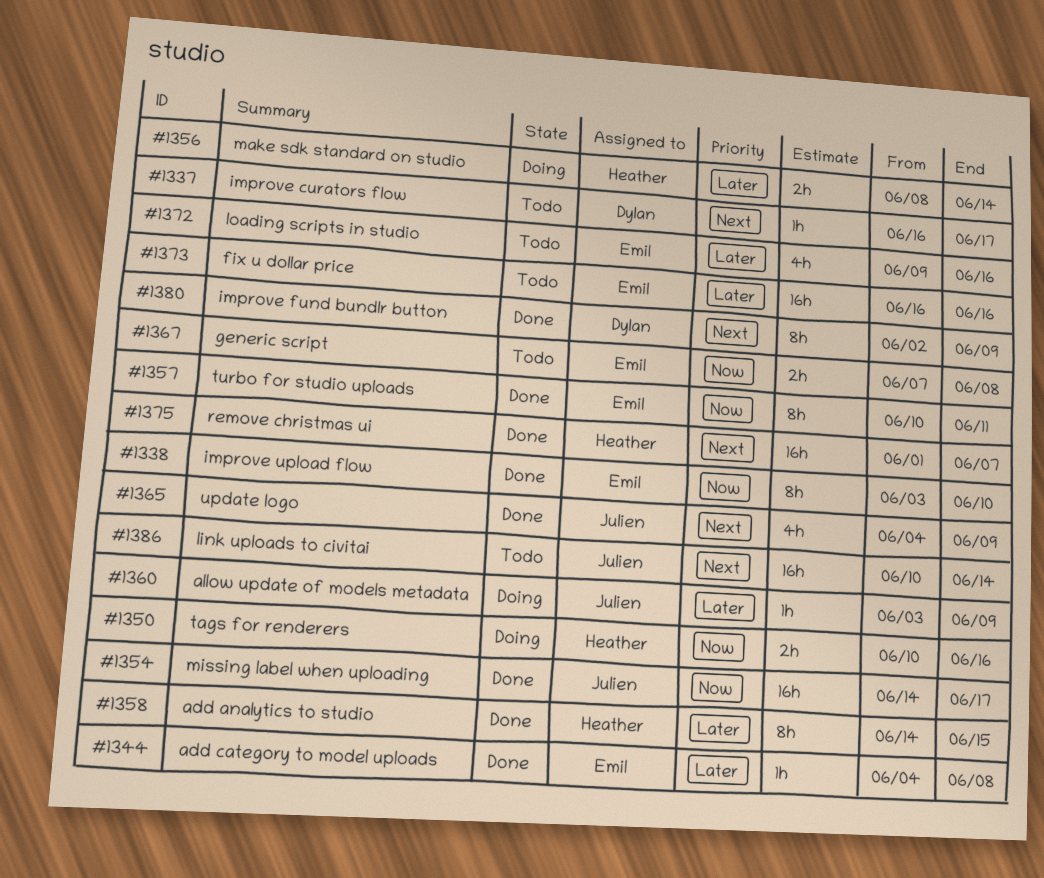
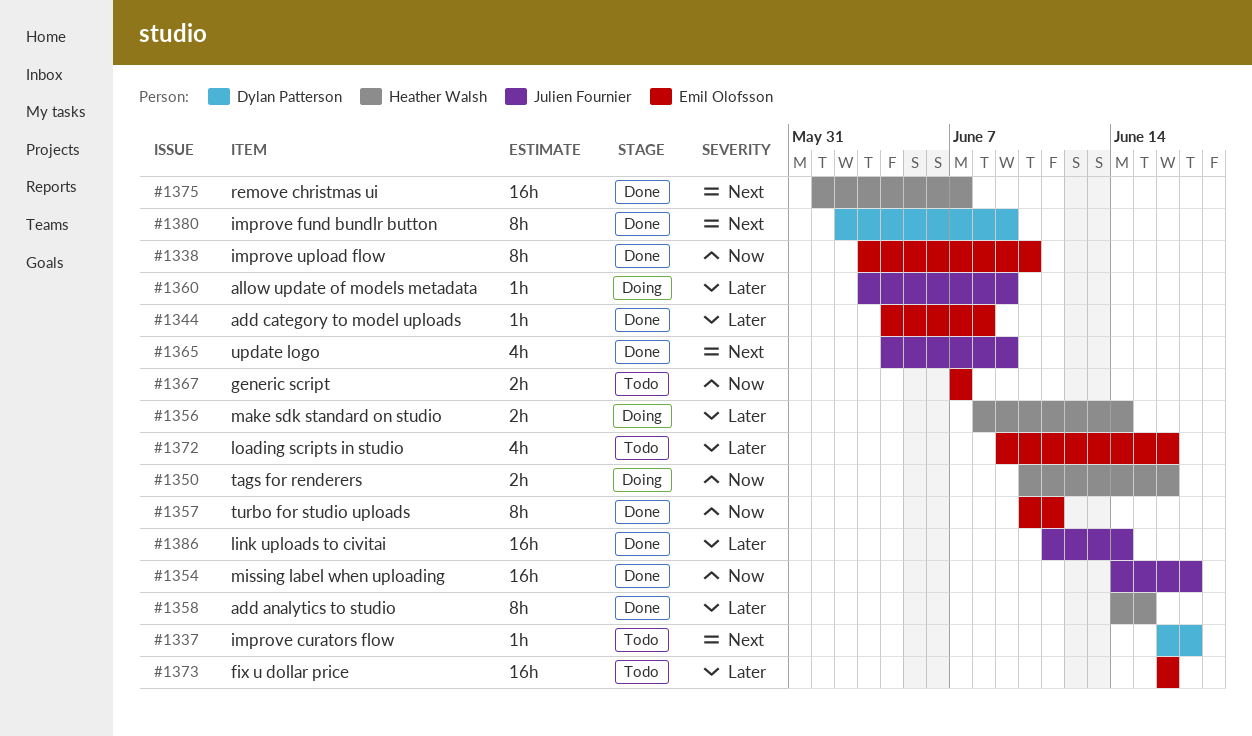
#1367, due: Jun 8 -> Jun 7
#1386, status: Todo -> Done
#1386, priority: Next -> Later
#1386, start: Jun 10 -> Jun 11

